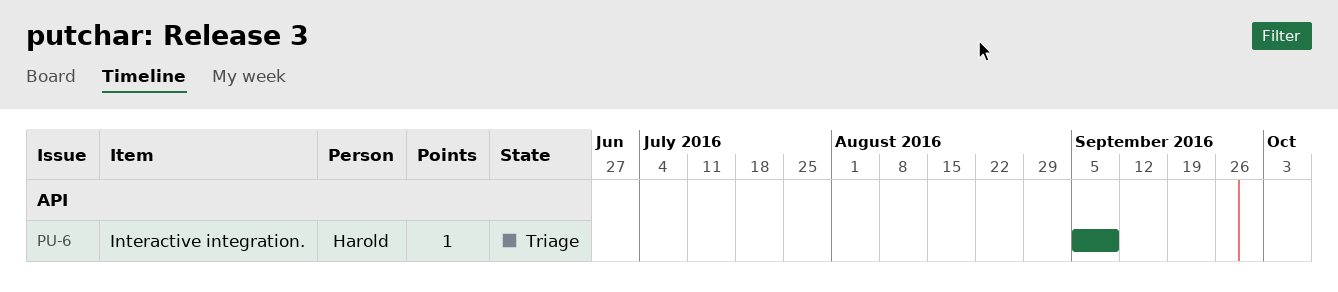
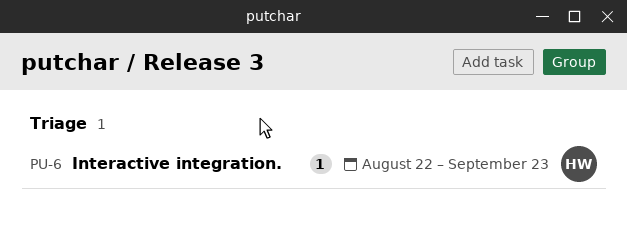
PU-6, start: Sep 5 -> Aug 22
PU-6, due: Sep 9 -> Sep 23

